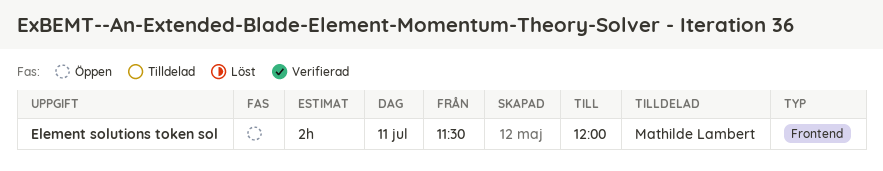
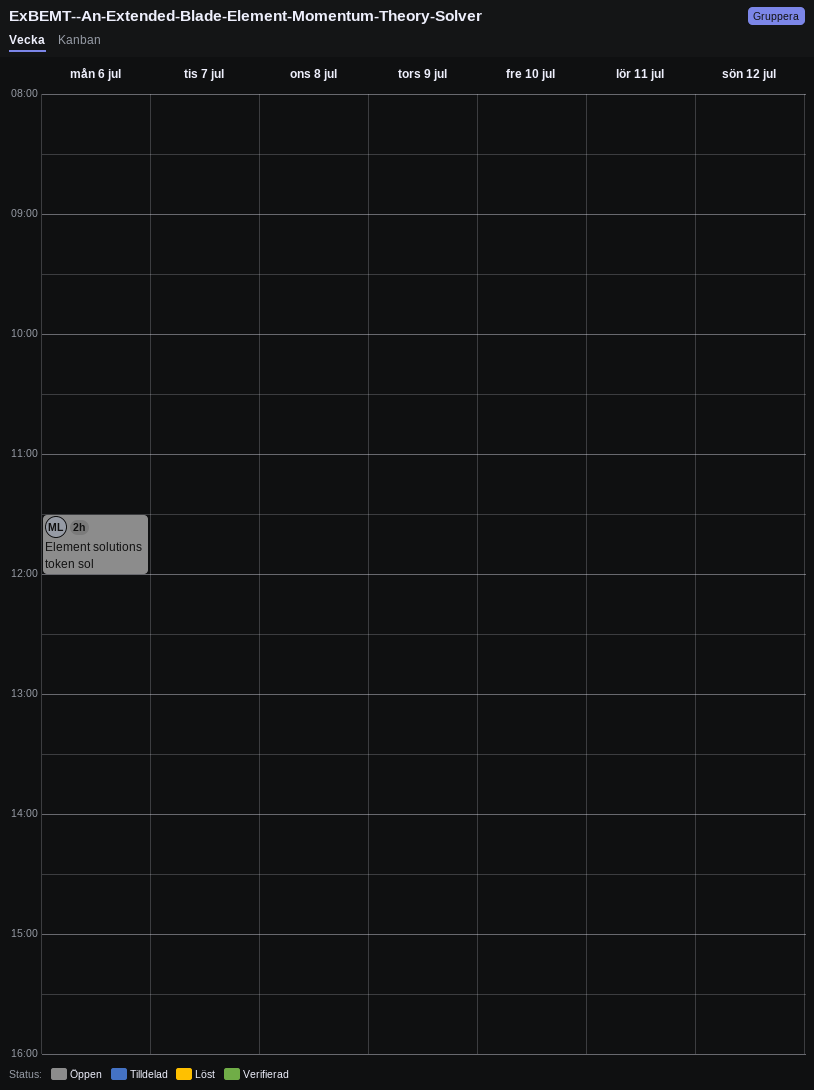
Element solutions token sol, day: Jul 11 -> Jul 6

